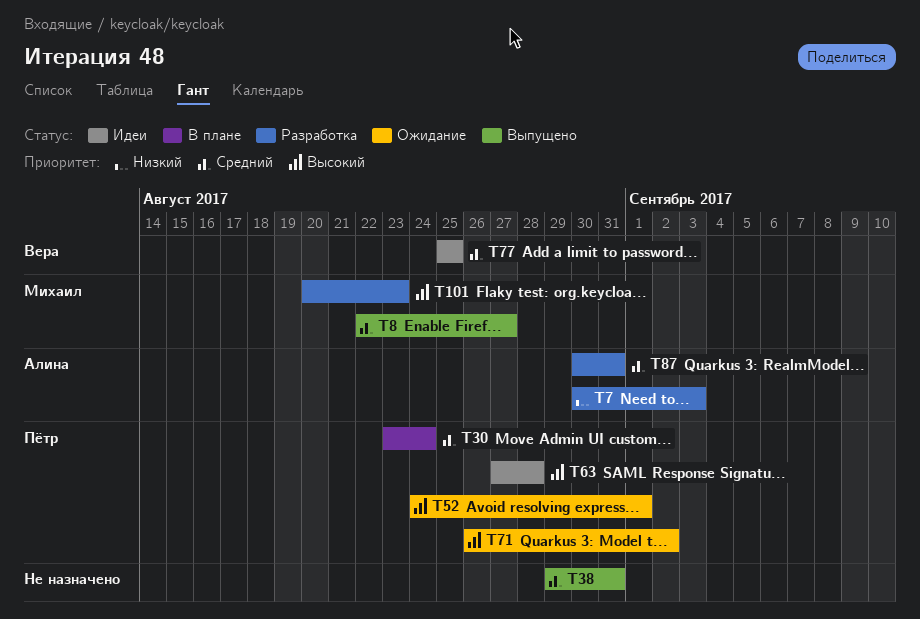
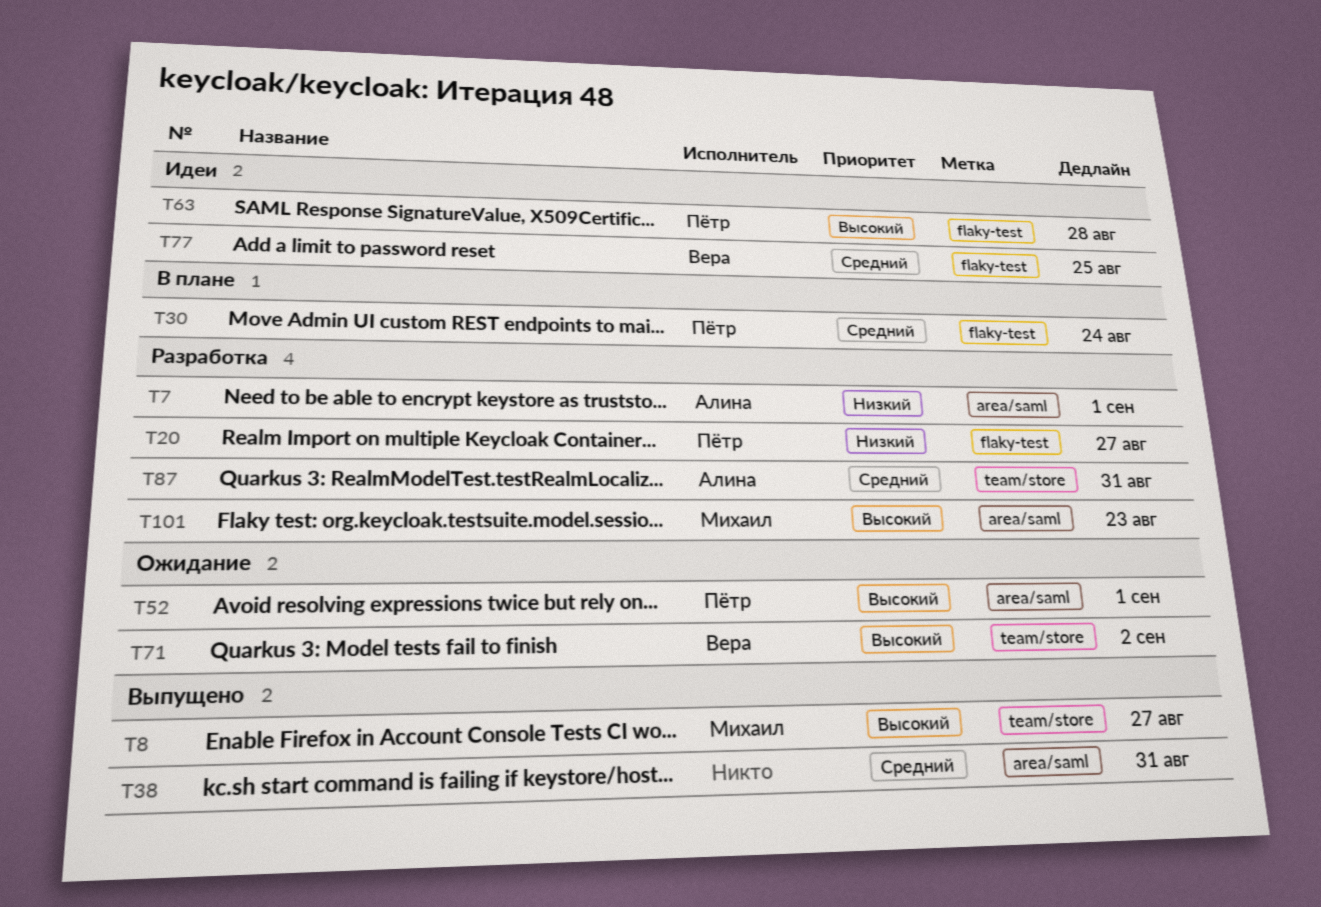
T7, due: Sep 3 -> Sep 1
T8, priority: Средний -> Высокий
T20: none -> present
T71, owner: Пётр -> Вера

